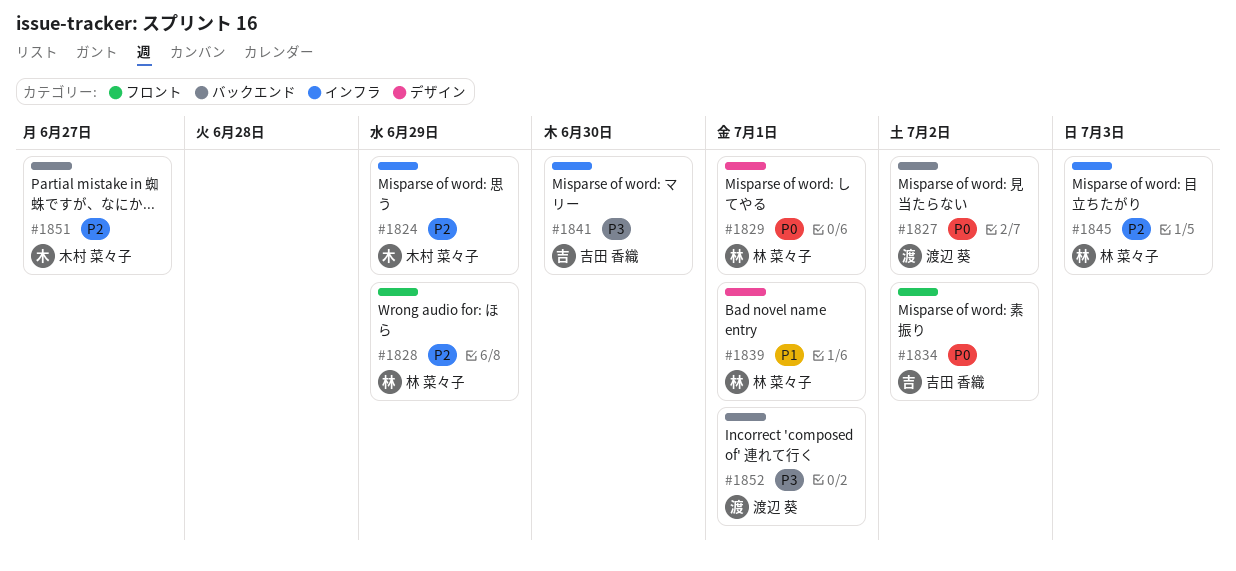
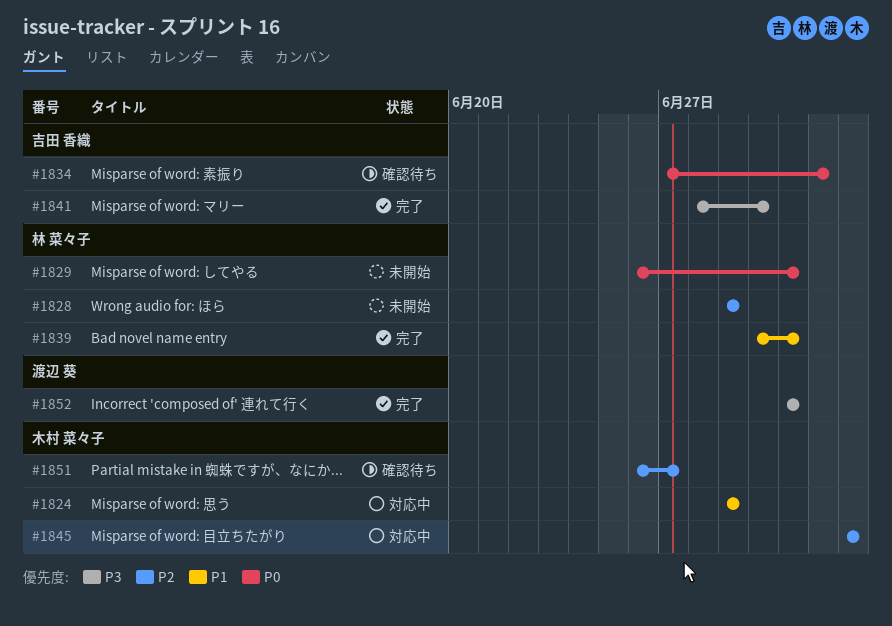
#1824, priority: P2 -> P1
#1827: present -> none
#1845, owner: 林 菜々子 -> 木村 菜々子

